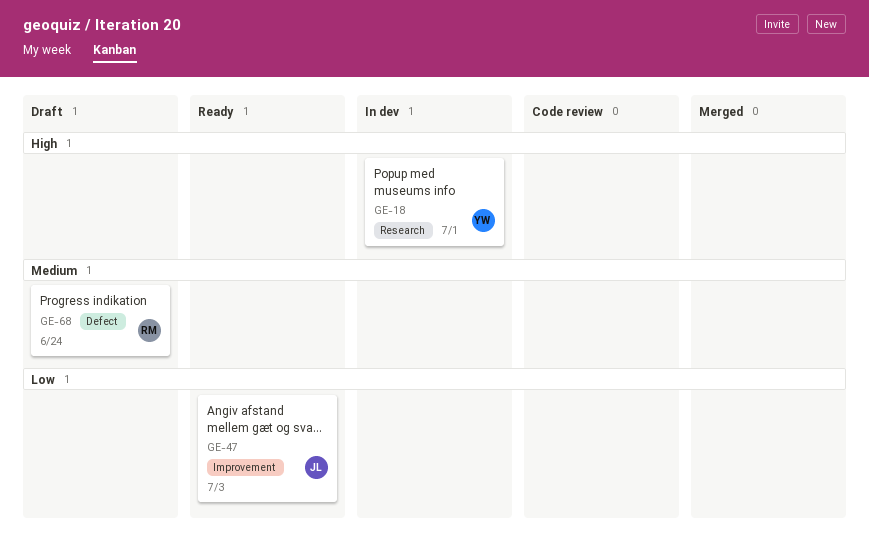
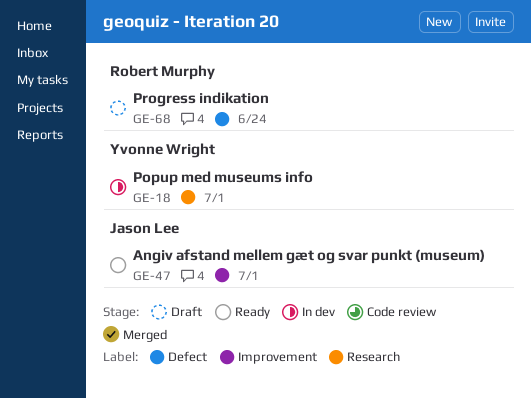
GE-47, due: Jul 3 -> Jul 1

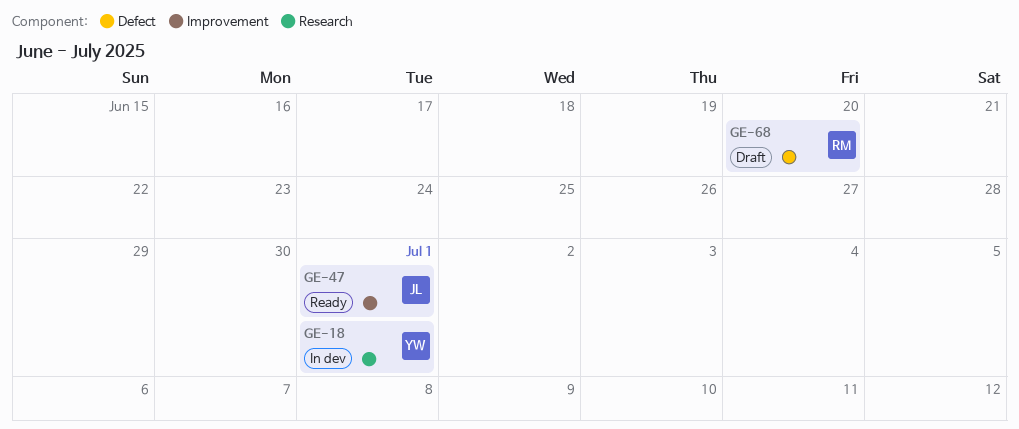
GE-68, due: Jun 24 -> Jun 20

